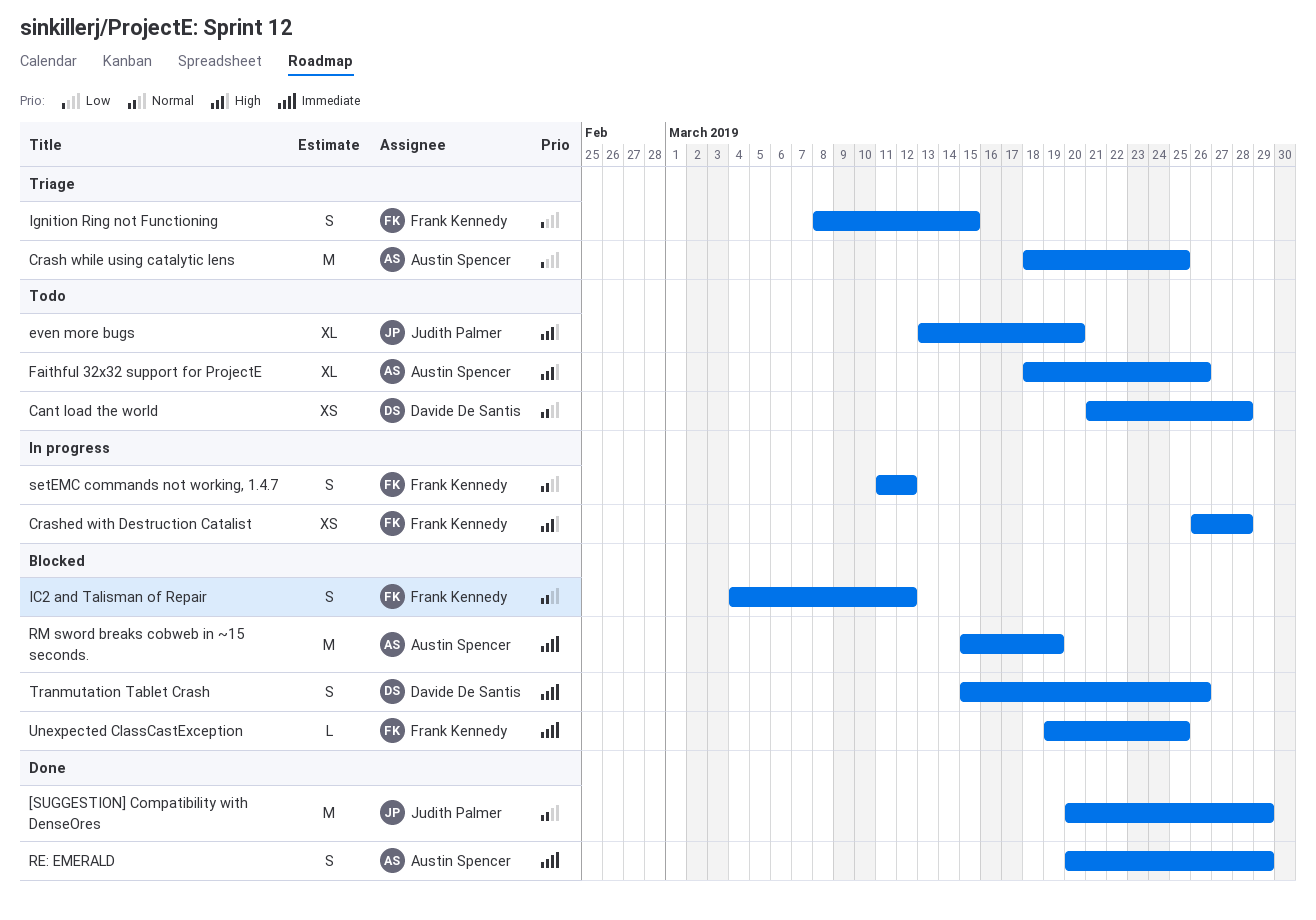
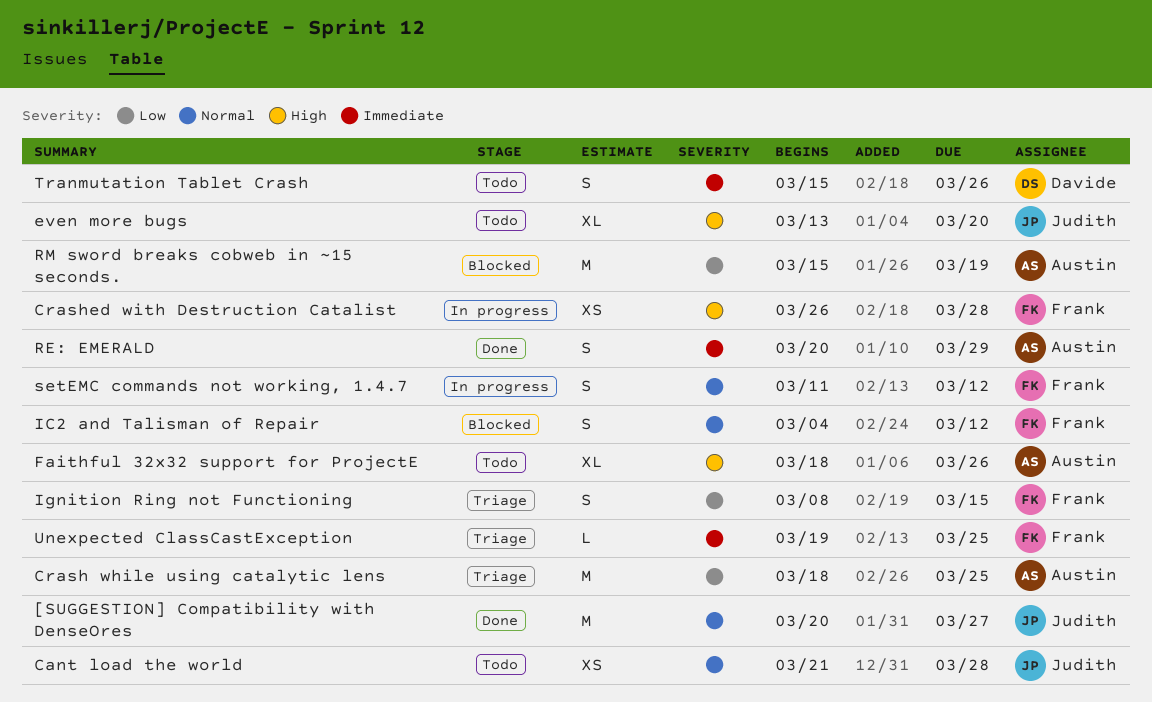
[SUGGESTION] Compatibility with DenseOres, due: Mar 29 -> Mar 27
Cant load the world, owner: Davide De Santis -> Judith Palmer
RM sword breaks cobweb in ~15 seconds., priority: Immediate -> Low
Tranmutation Tablet Crash, status: Blocked -> Todo
Unexpected ClassCastException, status: Blocked -> Triage

